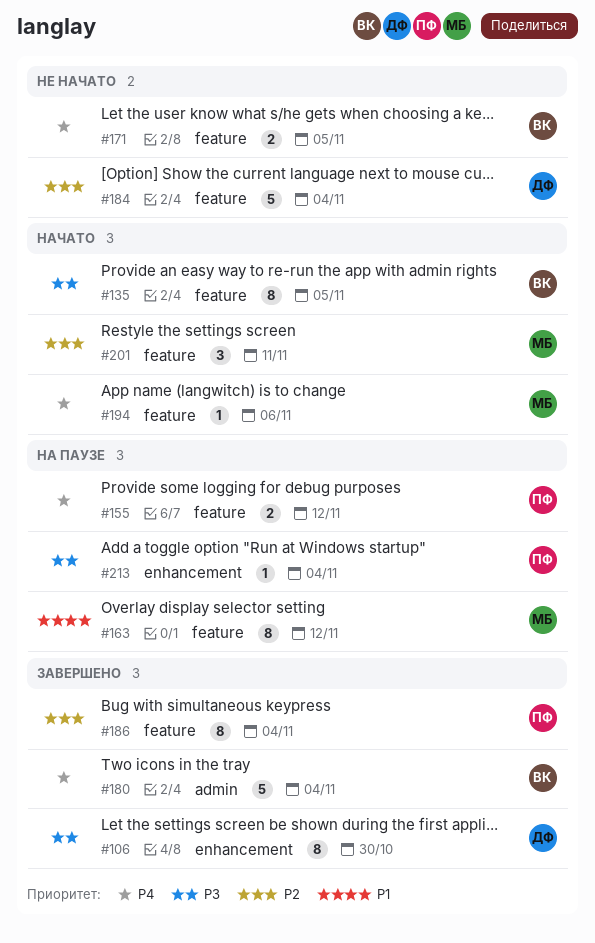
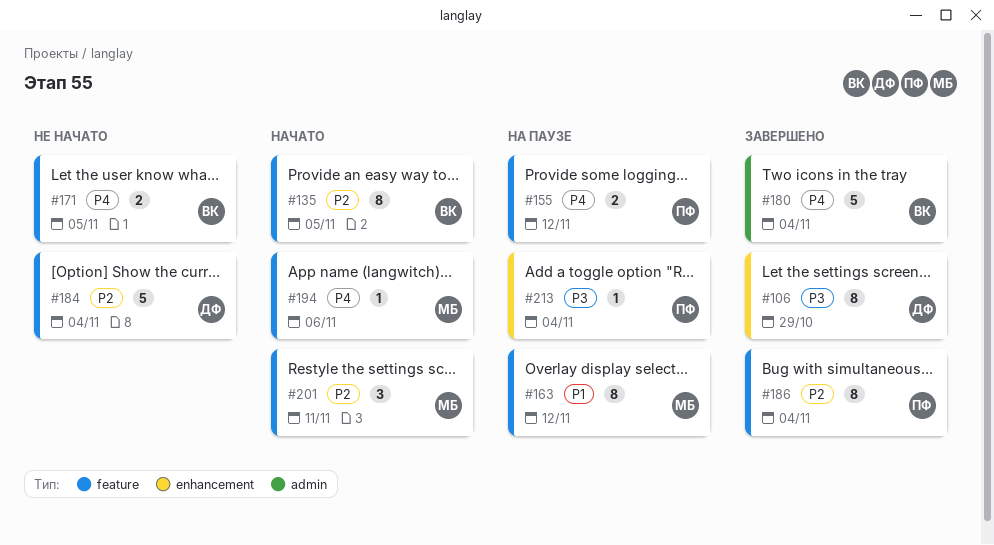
#106, due: Oct 30 -> Oct 29
#135, priority: P3 -> P2

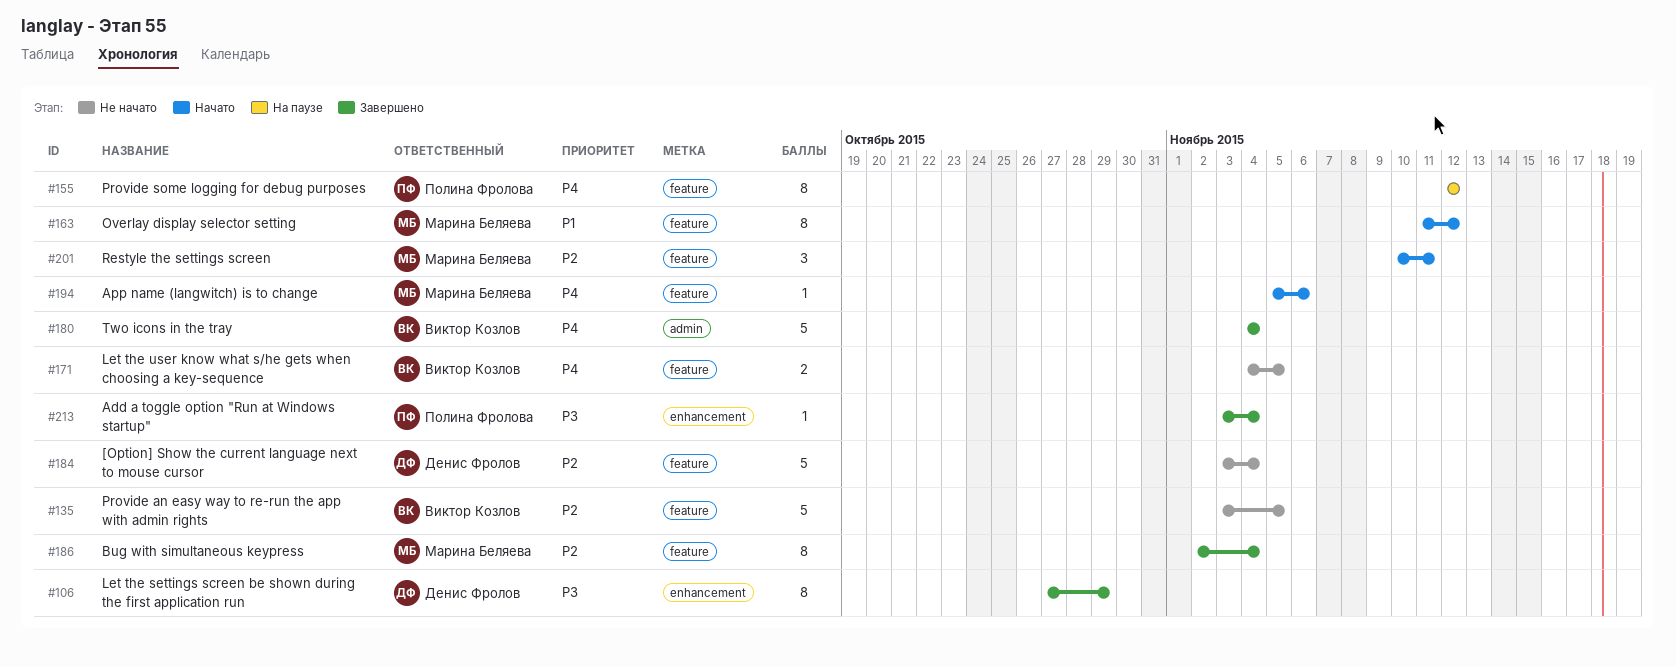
#135, status: Начато -> Не начато
#135, estimate: 8 -> 5
#155, estimate: 2 -> 8
#163, status: На паузе -> Начато
#186, owner: Полина Фролова -> Марина Беляева
#213, status: На паузе -> Завершено

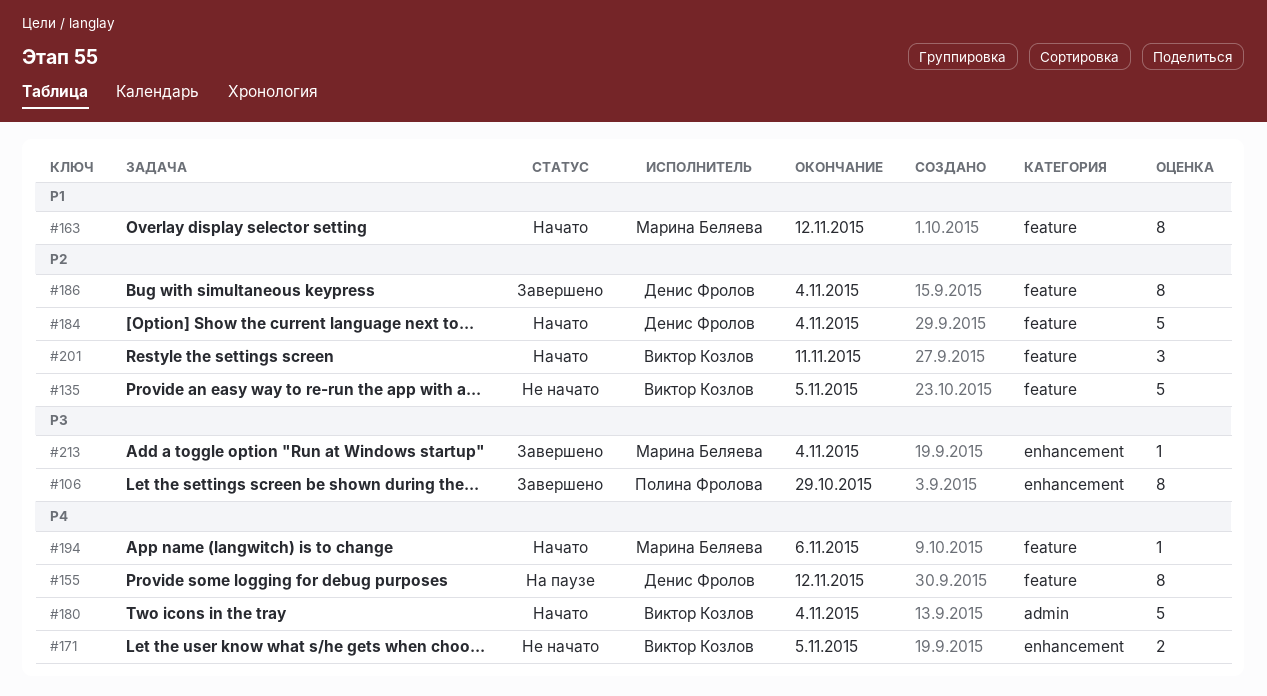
#106, owner: Денис Фролов -> Полина Фролова
#155, owner: Полина Фролова -> Денис Фролов
#171, label: feature -> enhancement
#180, status: Завершено -> Начато
#184, status: Не начато -> Начато
#186, owner: Марина Беляева -> Денис Фролов
#201, owner: Марина Беляева -> Виктор Козлов
#213, owner: Полина Фролова -> Марина Беляева

